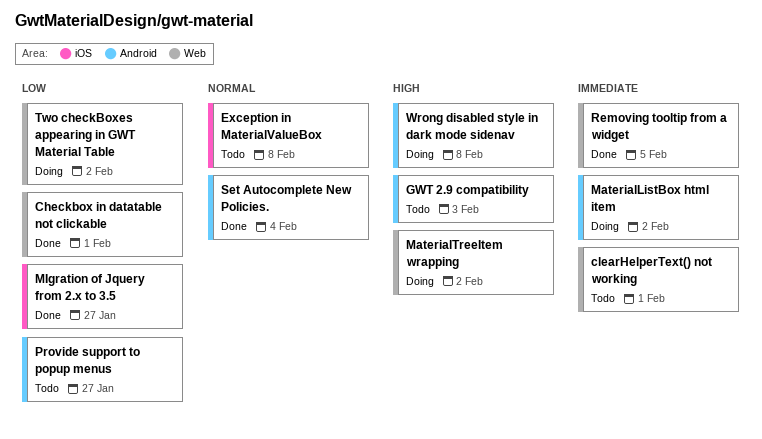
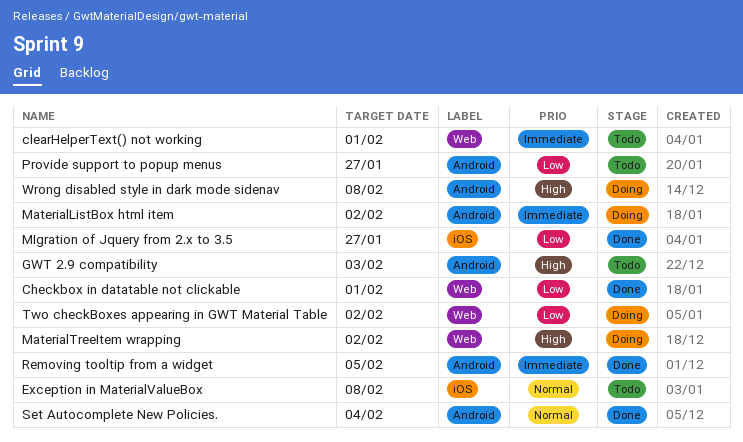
Removing tooltip from a widget, label: Web -> Android

